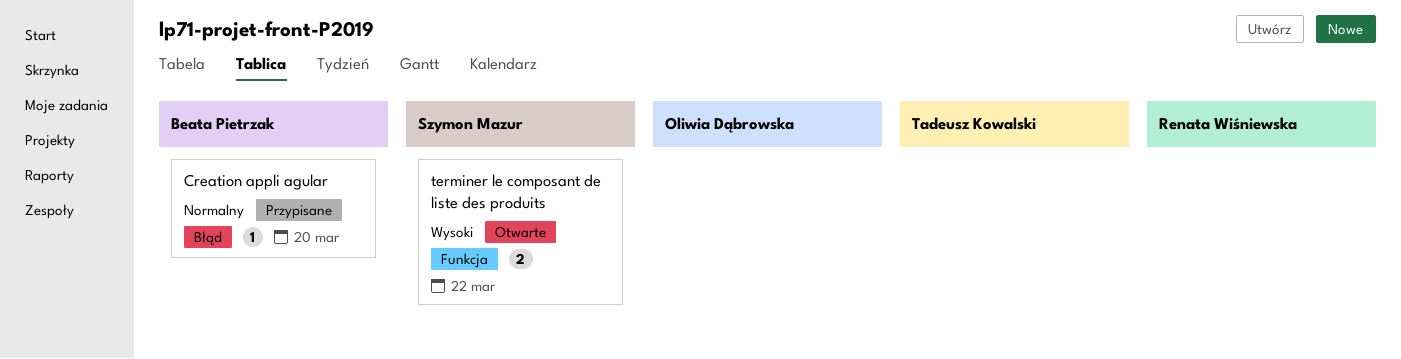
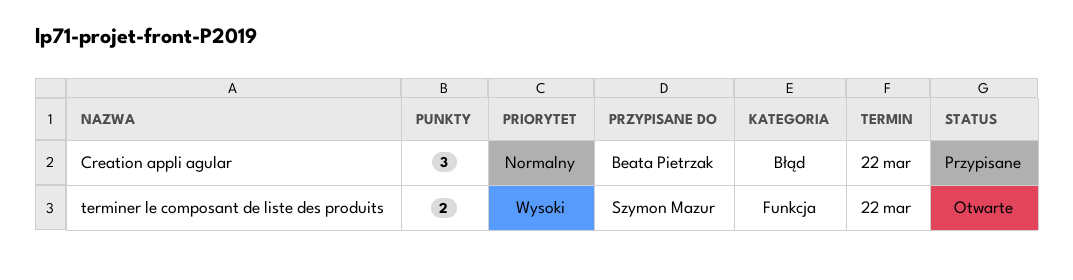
Creation appli agular, estimate: 1 -> 3
Creation appli agular, due: Mar 20 -> Mar 22

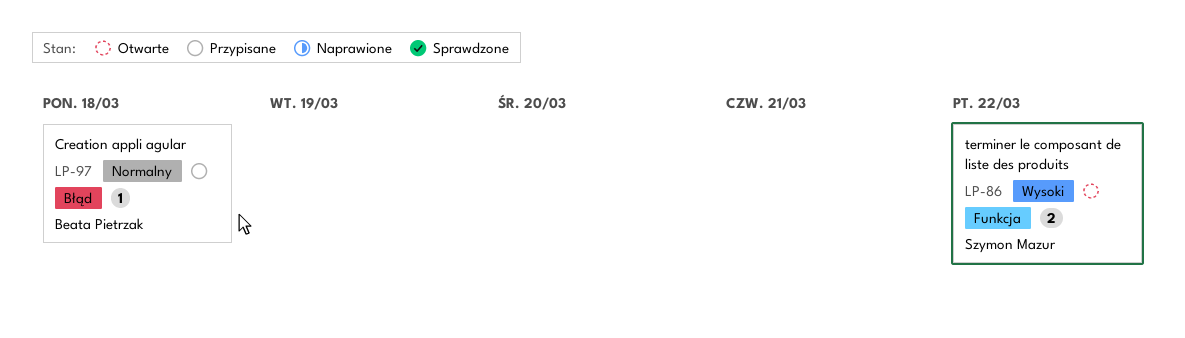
Creation appli agular, estimate: 3 -> 1
Creation appli agular, due: Mar 22 -> Mar 18

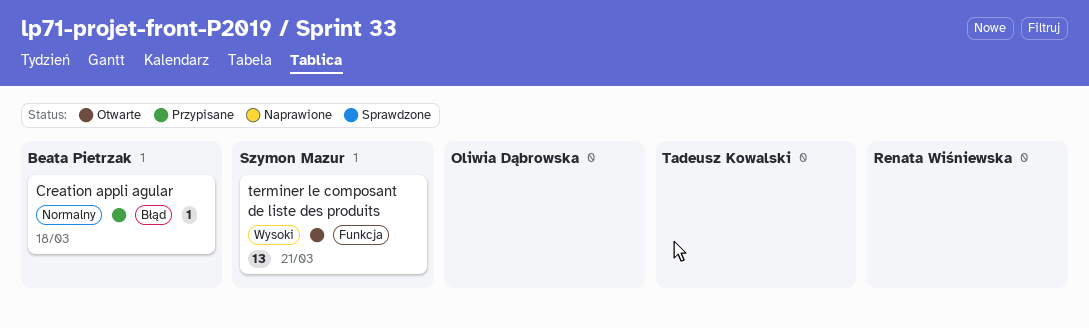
terminer le composant de liste des produits, estimate: 2 -> 13
terminer le composant de liste des produits, due: Mar 22 -> Mar 21

